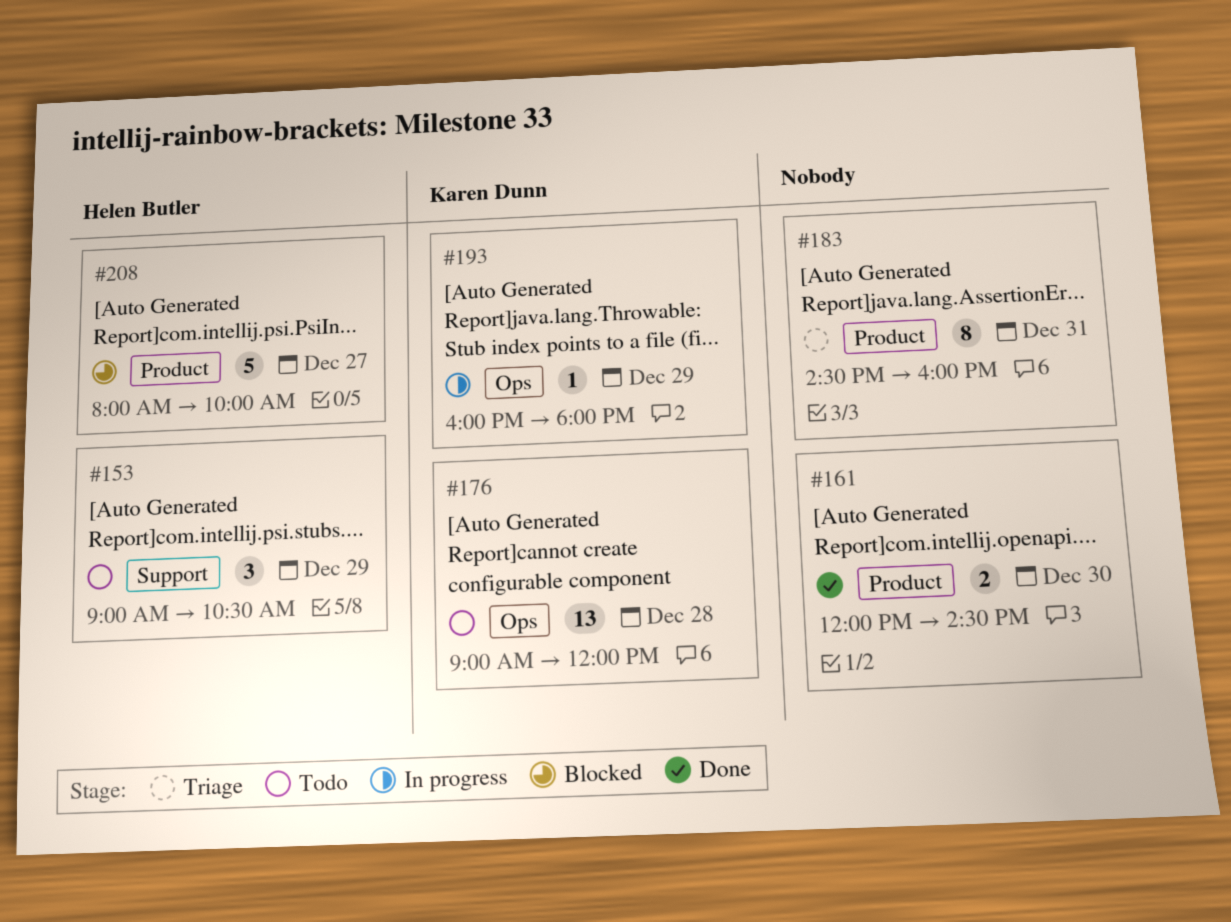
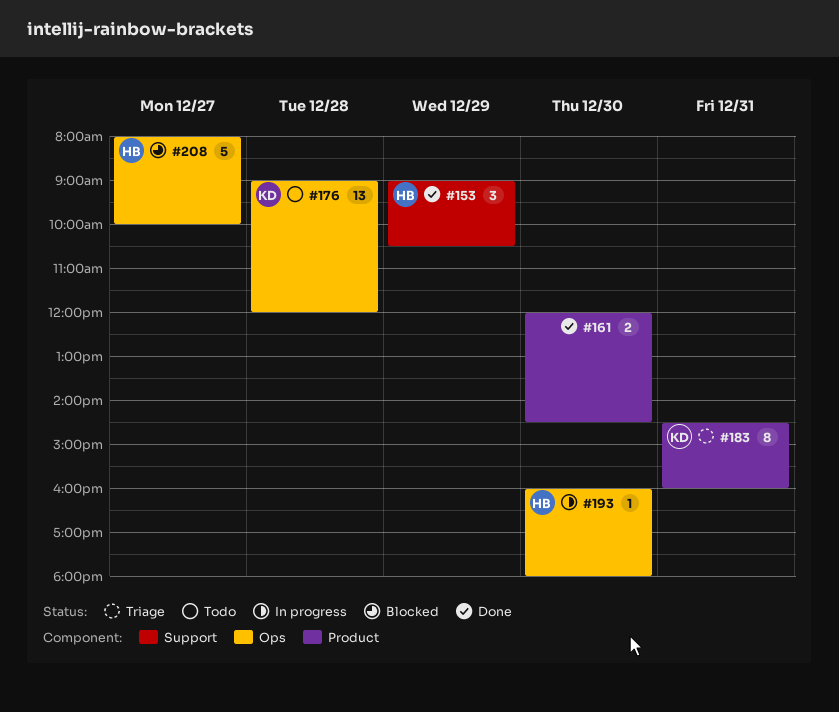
#153, status: Todo -> Done
#183, owner: none -> Karen Dunn
#193, owner: Karen Dunn -> Helen Butler
#193, day: Dec 29 -> Dec 30
#208, label: Product -> Ops

